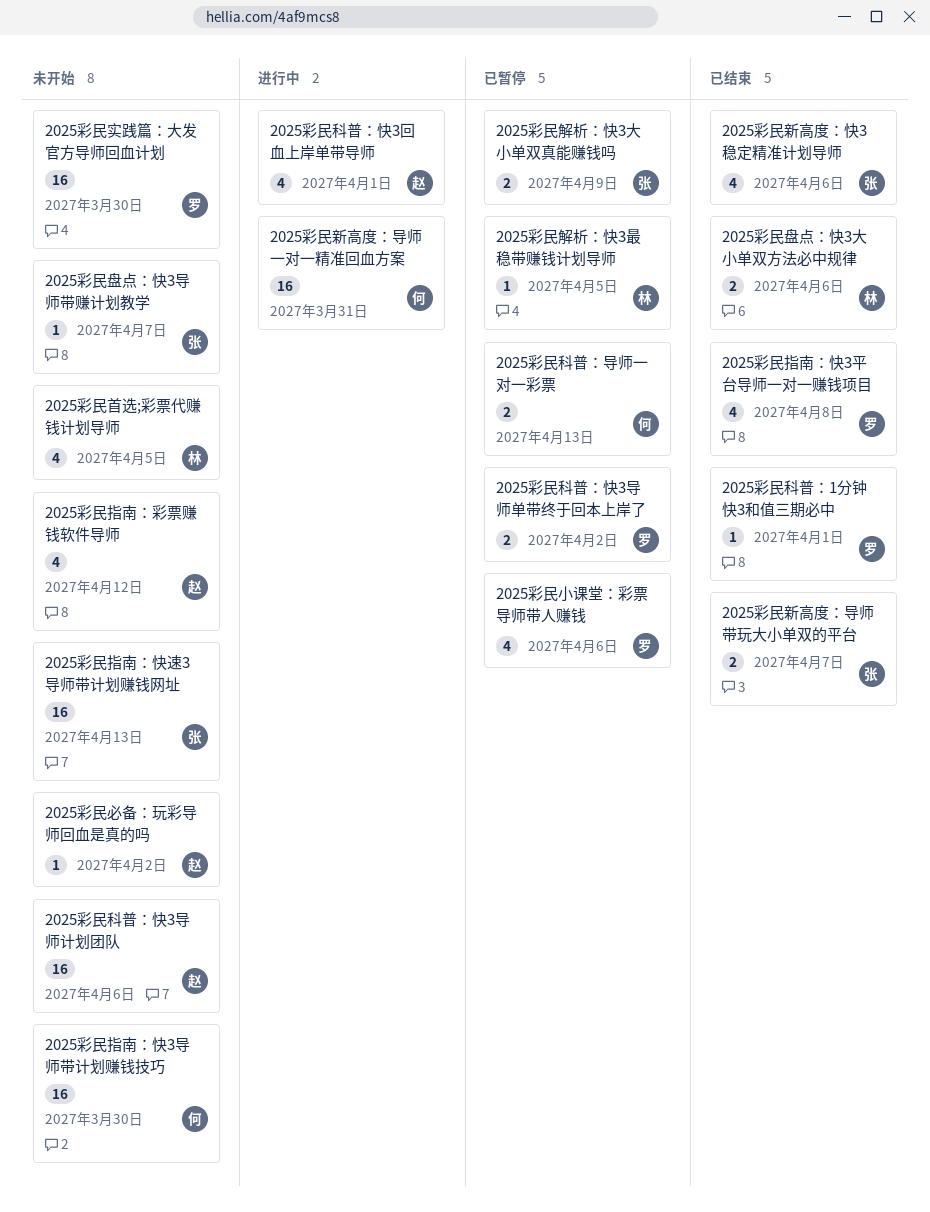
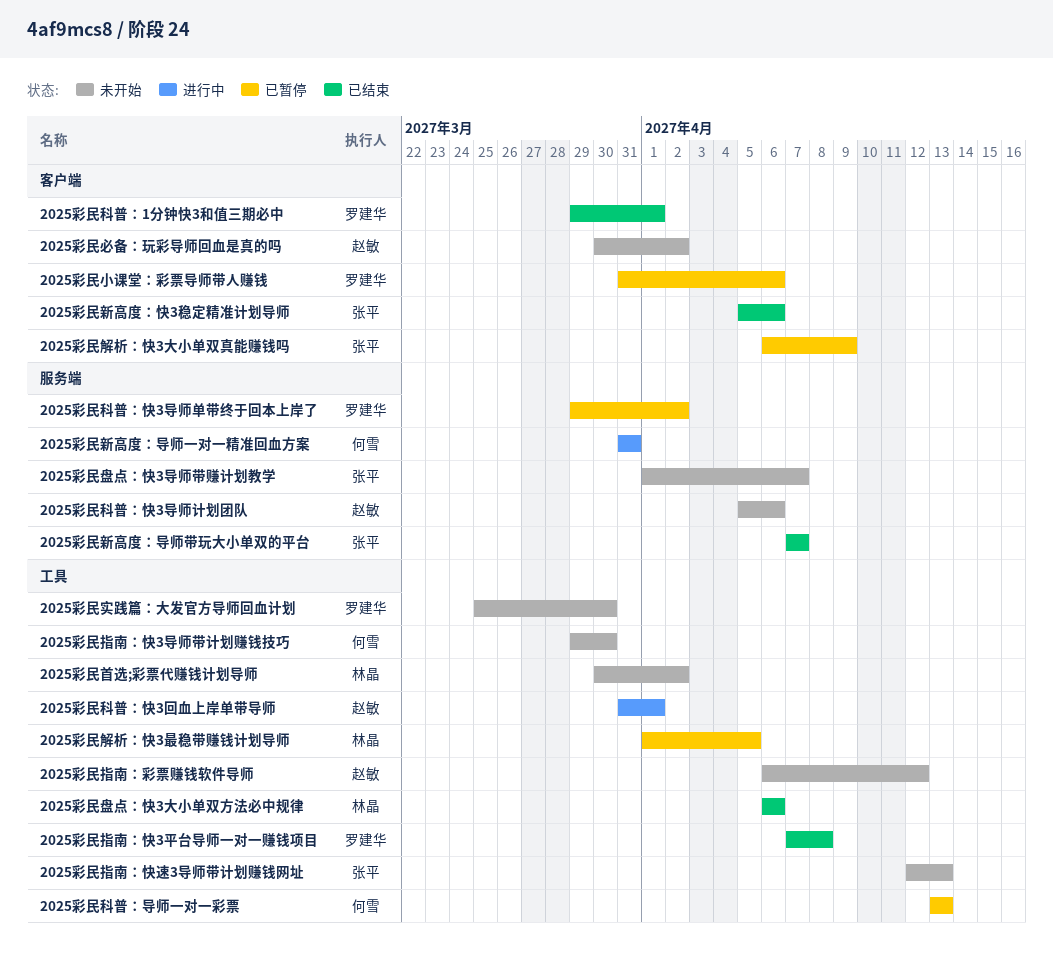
2025彩民首选;彩票代赚钱计划导师, due: Apr 5 -> Apr 2

